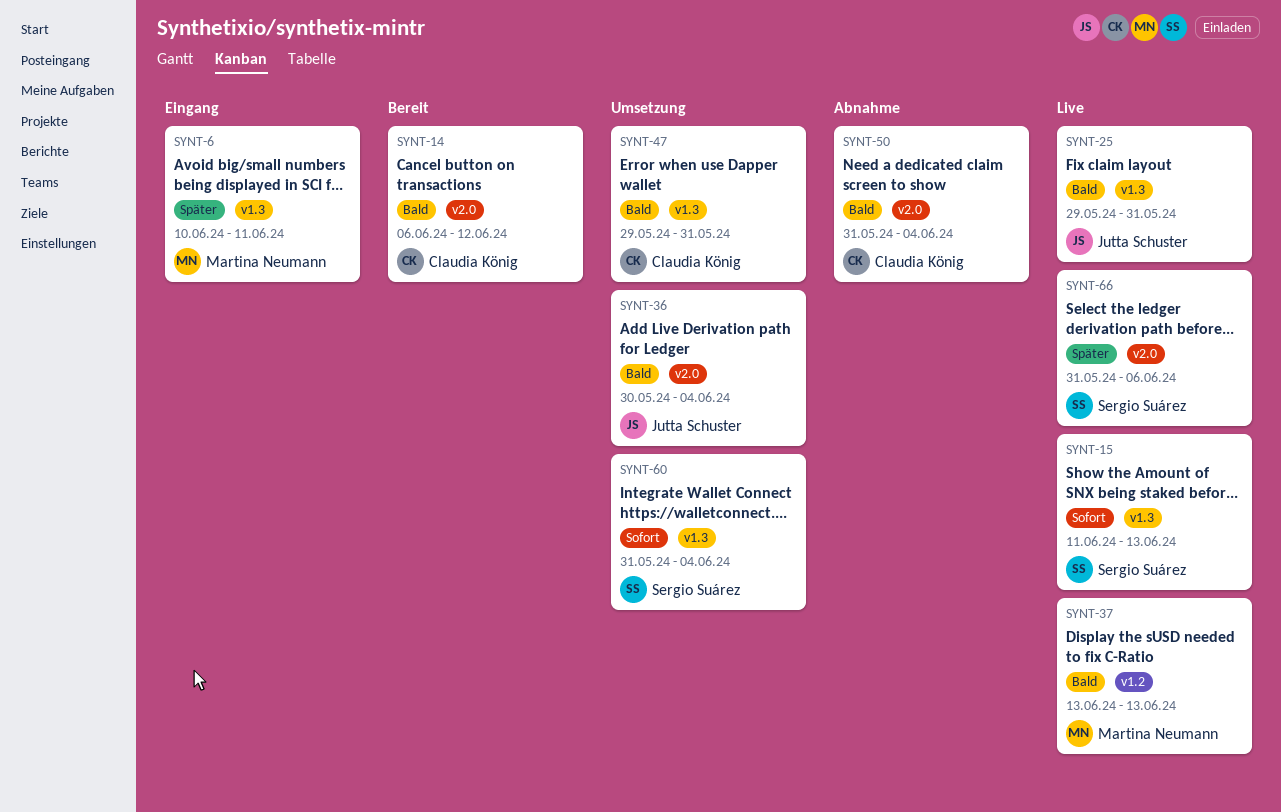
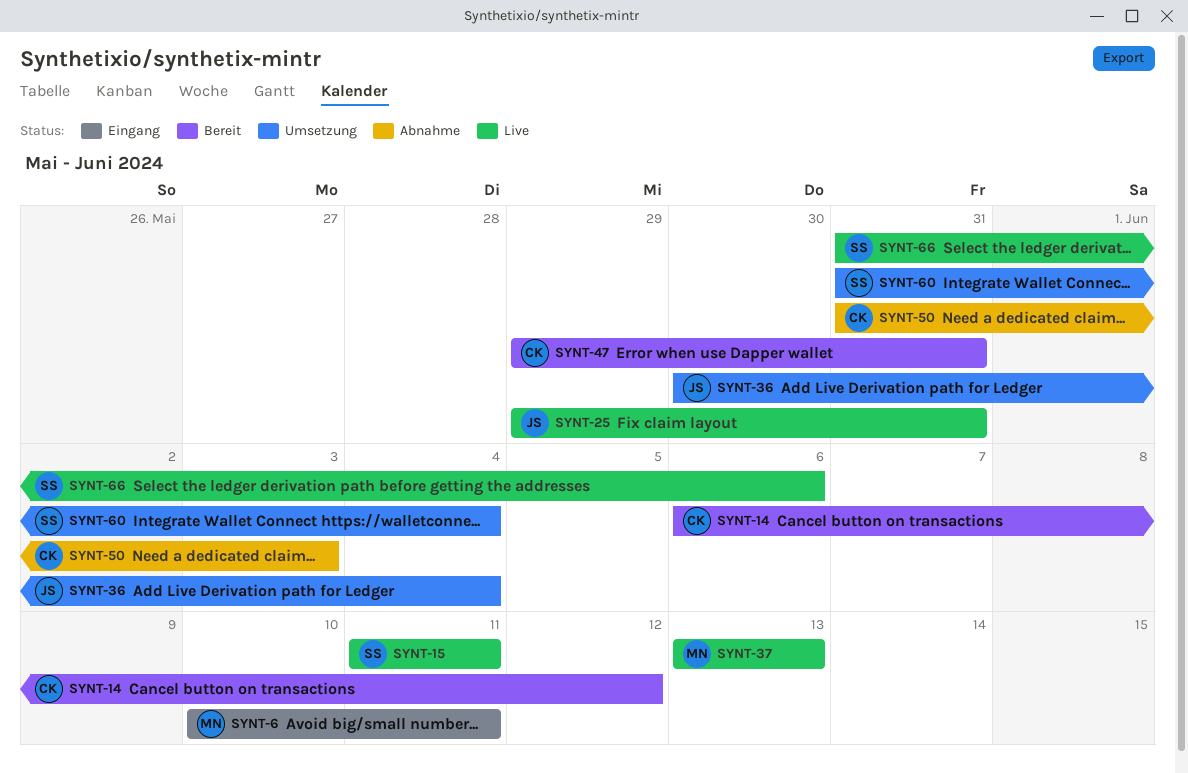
SYNT-15, due: Jun 13 -> Jun 11
SYNT-47, status: Umsetzung -> Bereit
SYNT-50, due: Jun 4 -> Jun 3

